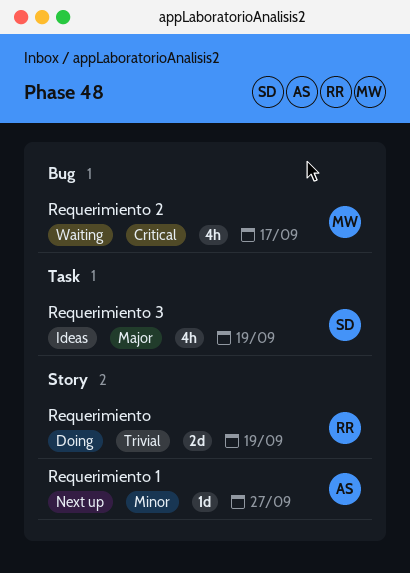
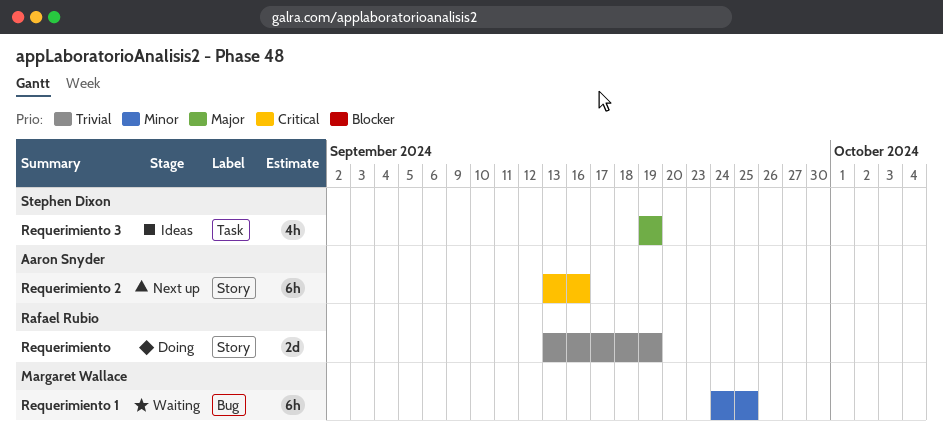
Requerimiento 1, status: Next up -> Waiting
Requerimiento 1, owner: Aaron Snyder -> Margaret Wallace
Requerimiento 1, label: Story -> Bug
Requerimiento 1, estimate: 1d -> 6h
Requerimiento 1, due: Sep 27 -> Sep 25
Requerimiento 2, status: Waiting -> Next up
Requerimiento 2, owner: Margaret Wallace -> Aaron Snyder
Requerimiento 2, label: Bug -> Story
Requerimiento 2, estimate: 4h -> 6h
Requerimiento 2, due: Sep 17 -> Sep 16

